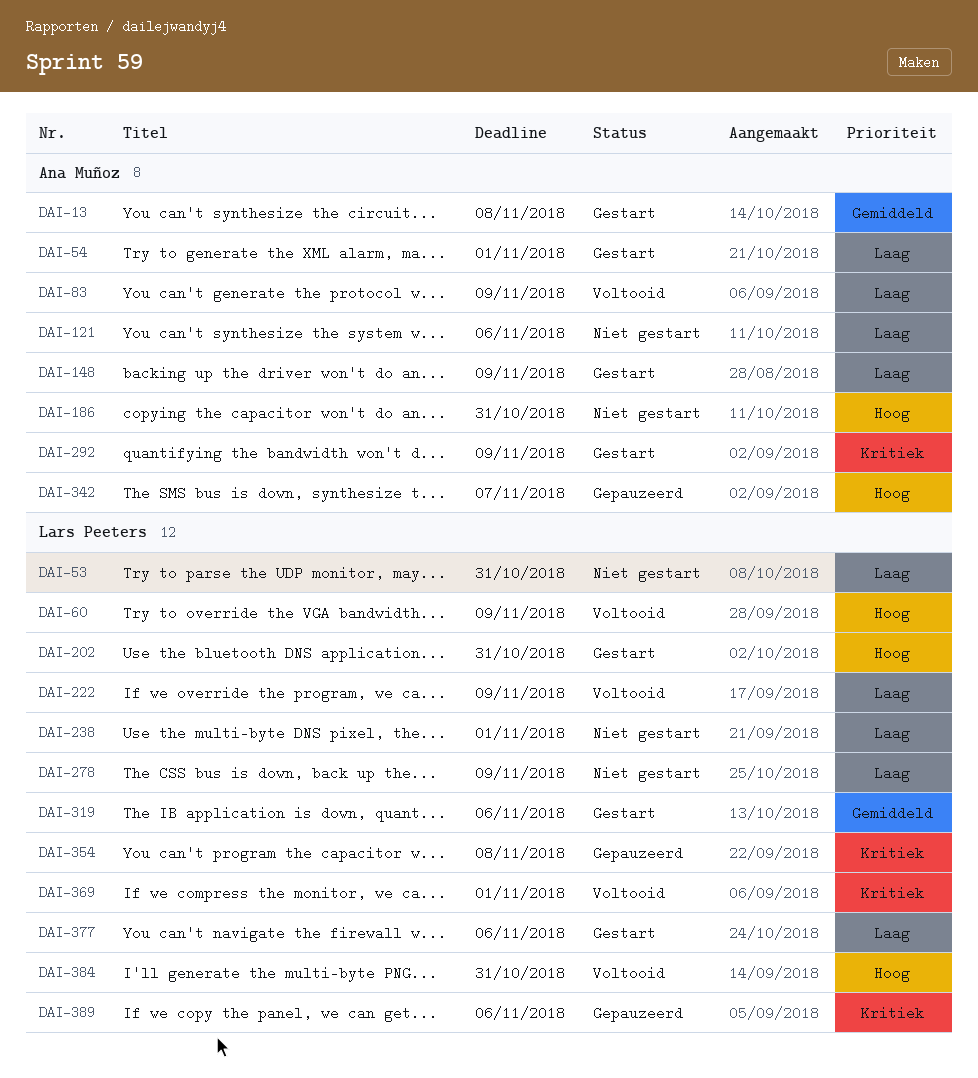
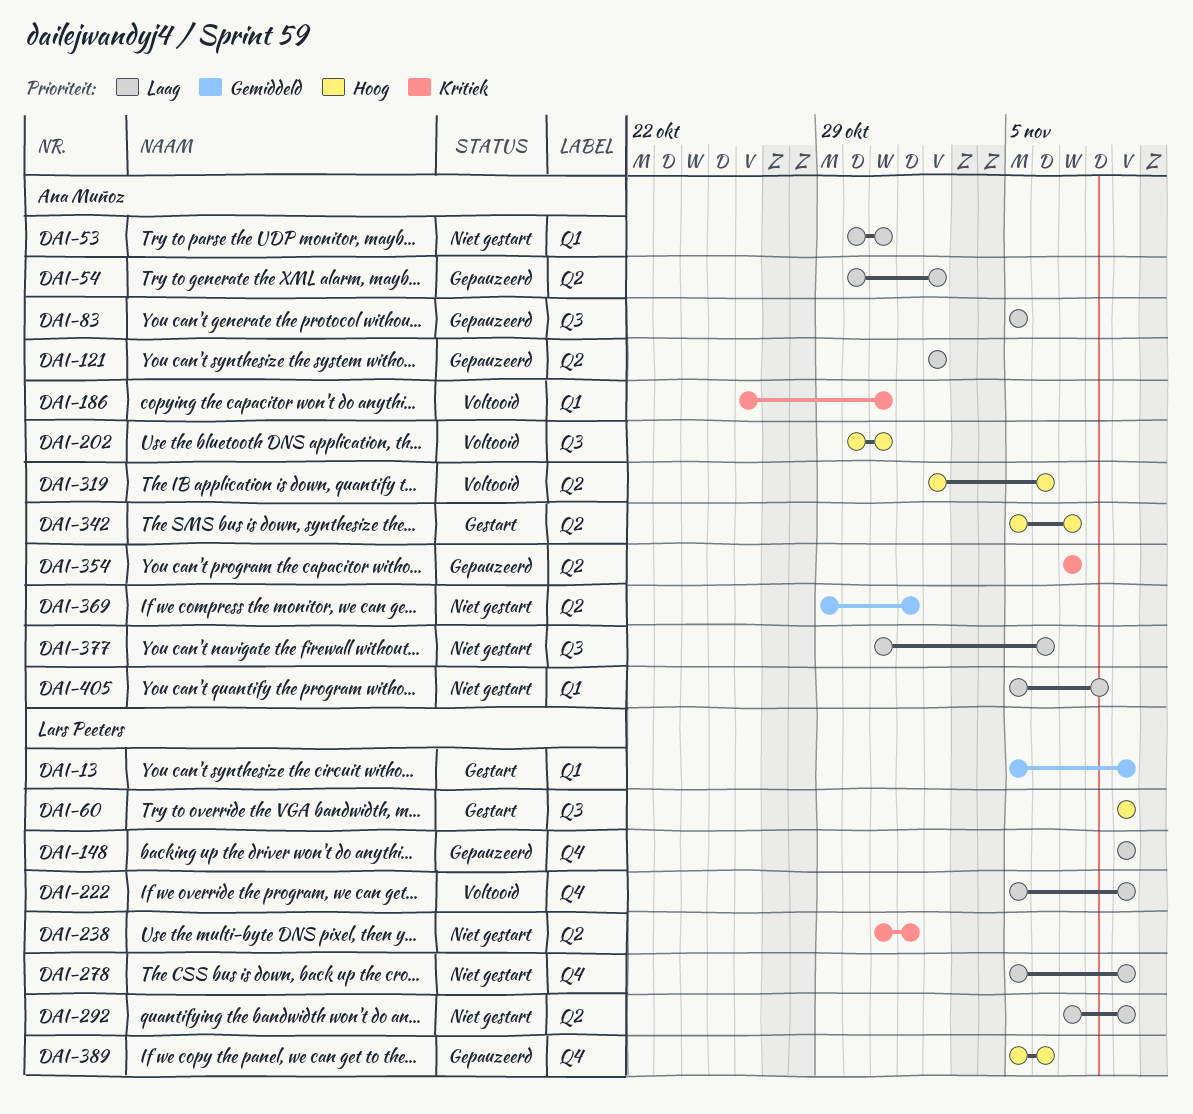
DAI-13, owner: Ana Muñoz -> Lars Peeters
DAI-13, due: Nov 8 -> Nov 9
DAI-53, owner: Lars Peeters -> Ana Muñoz
DAI-54, status: Gestart -> Gepauzeerd
DAI-54, due: Nov 1 -> Nov 2
DAI-60, status: Voltooid -> Gestart
DAI-83, status: Voltooid -> Gepauzeerd
DAI-83, due: Nov 9 -> Nov 5
DAI-121, status: Niet gestart -> Gepauzeerd
DAI-121, due: Nov 6 -> Nov 2
DAI-148, status: Gestart -> Gepauzeerd
DAI-148, owner: Ana Muñoz -> Lars Peeters
DAI-186, status: Niet gestart -> Voltooid
DAI-186, priority: Hoog -> Kritiek
DAI-202, status: Gestart -> Voltooid
DAI-202, owner: Lars Peeters -> Ana Muñoz
DAI-238, priority: Laag -> Kritiek
DAI-292, status: Gestart -> Niet gestart
DAI-292, owner: Ana Muñoz -> Lars Peeters
DAI-292, priority: Kritiek -> Laag
DAI-319, status: Gestart -> Voltooid
DAI-319, owner: Lars Peeters -> Ana Muñoz
DAI-319, priority: Gemiddeld -> Hoog
DAI-342, status: Gepauzeerd -> Gestart
DAI-354, owner: Lars Peeters -> Ana Muñoz
DAI-354, due: Nov 8 -> Nov 7
DAI-369, status: Voltooid -> Niet gestart
DAI-369, owner: Lars Peeters -> Ana Muñoz
DAI-369, priority: Kritiek -> Gemiddeld
DAI-377, status: Gestart -> Niet gestart
DAI-377, owner: Lars Peeters -> Ana Muñoz
DAI-384: present -> none
DAI-389, priority: Kritiek -> Hoog
DAI-405: none -> present

